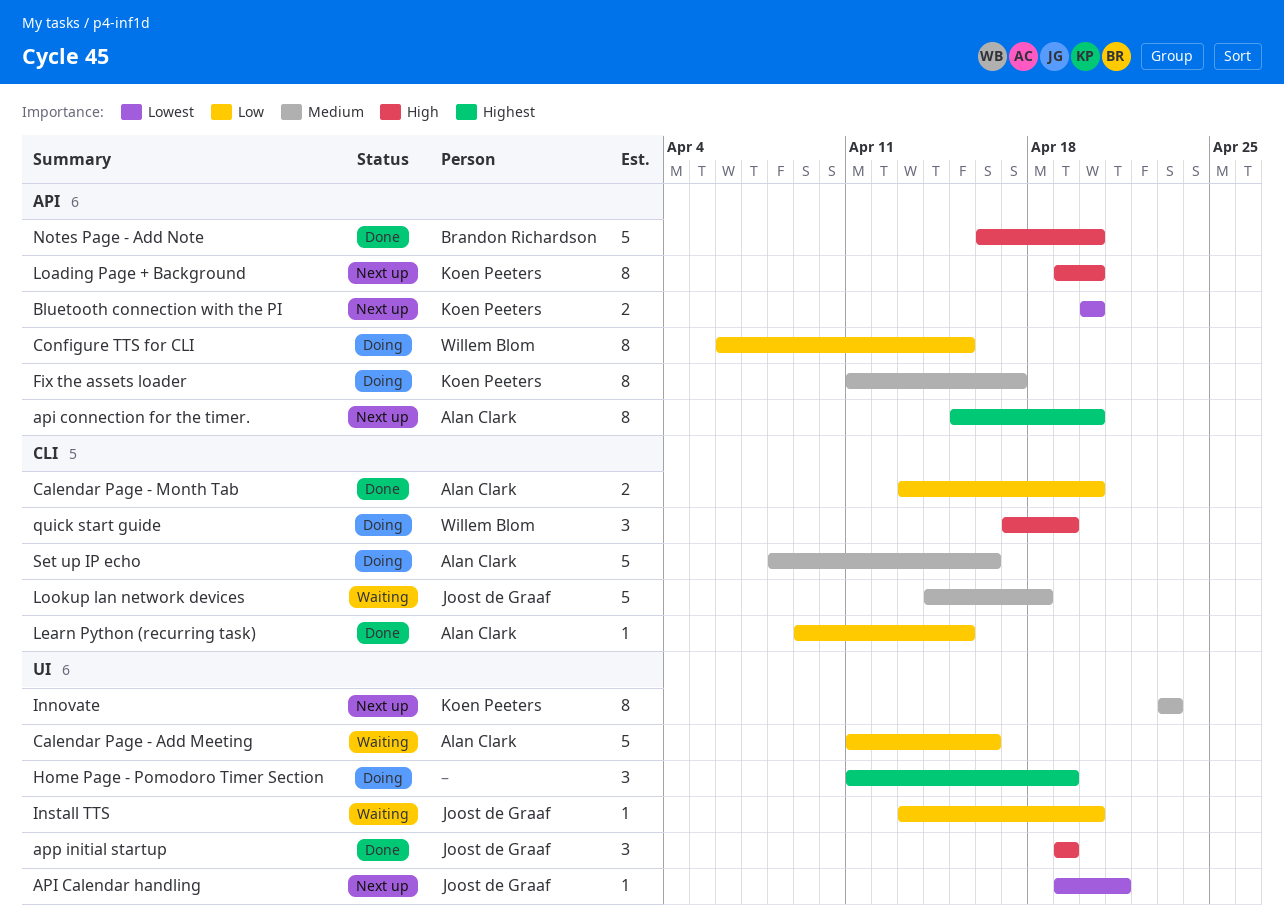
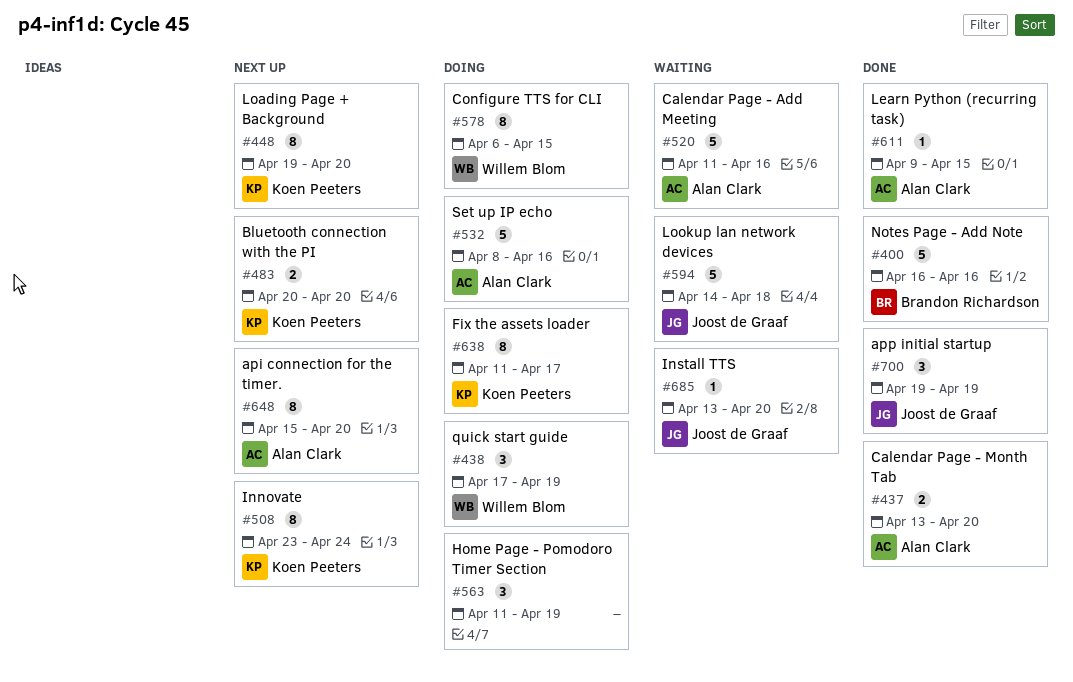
API Calendar handling: present -> none
Innovate, due: Apr 23 -> Apr 24
Notes Page - Add Note, due: Apr 20 -> Apr 16

